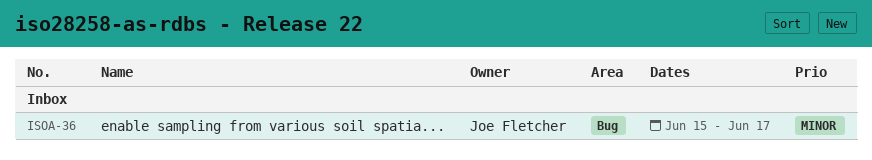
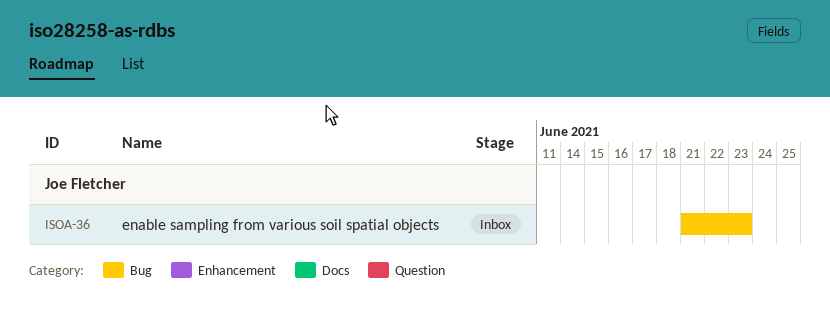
ISOA-36, start: Jun 15 -> Jun 21
ISOA-36, due: Jun 17 -> Jun 23

